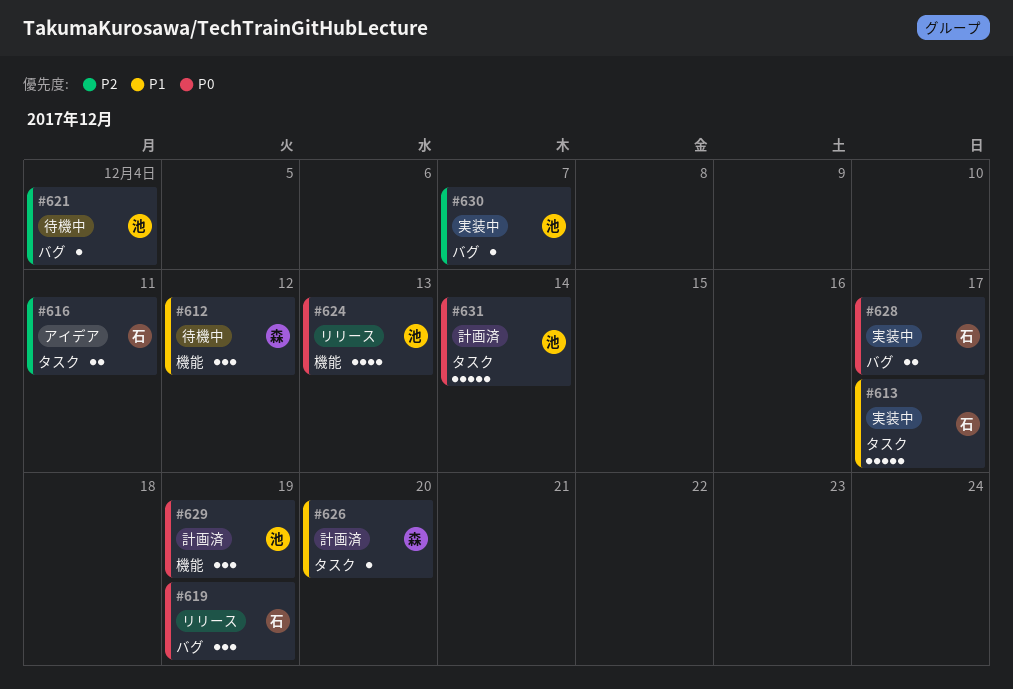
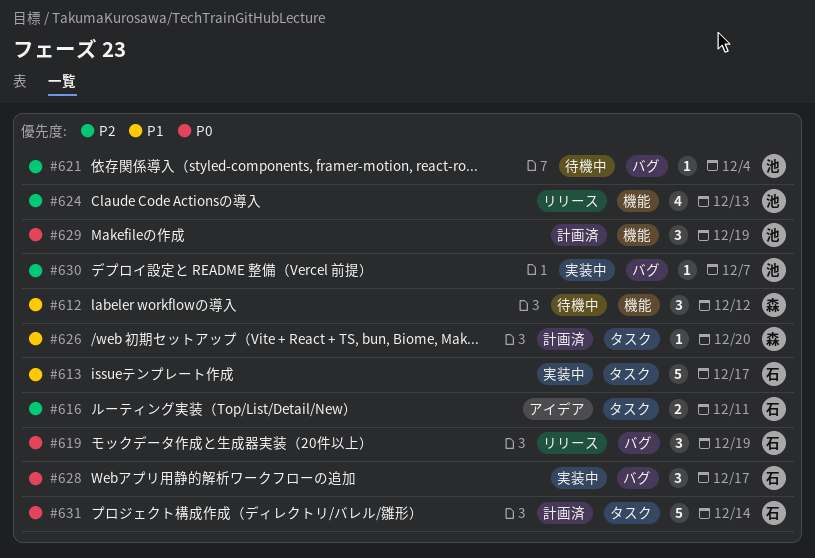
#624, priority: P0 -> P2
#628, estimate: 2 -> 3
#631, owner: 池 -> 石

